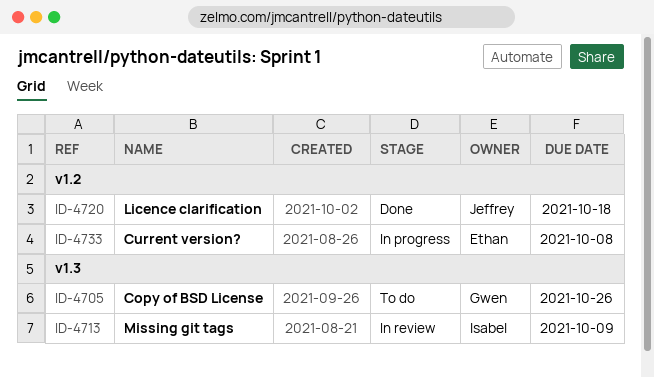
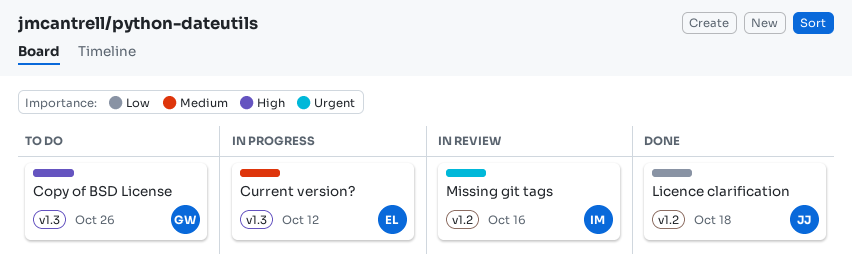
Current version?, label: v1.2 -> v1.3
Current version?, due: Oct 8 -> Oct 12
Missing git tags, label: v1.3 -> v1.2
Missing git tags, due: Oct 9 -> Oct 16

